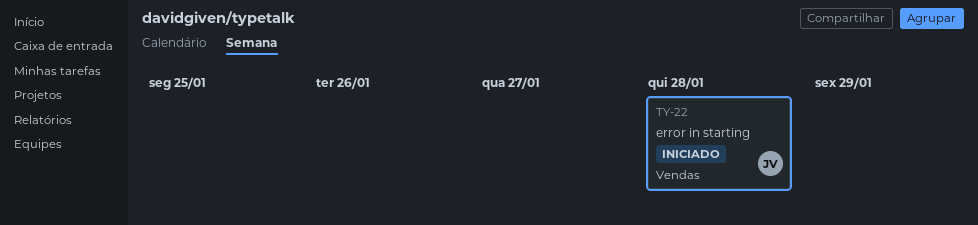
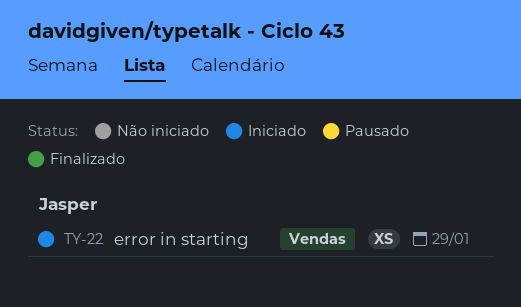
TY-22, due: Jan 28 -> Jan 29

